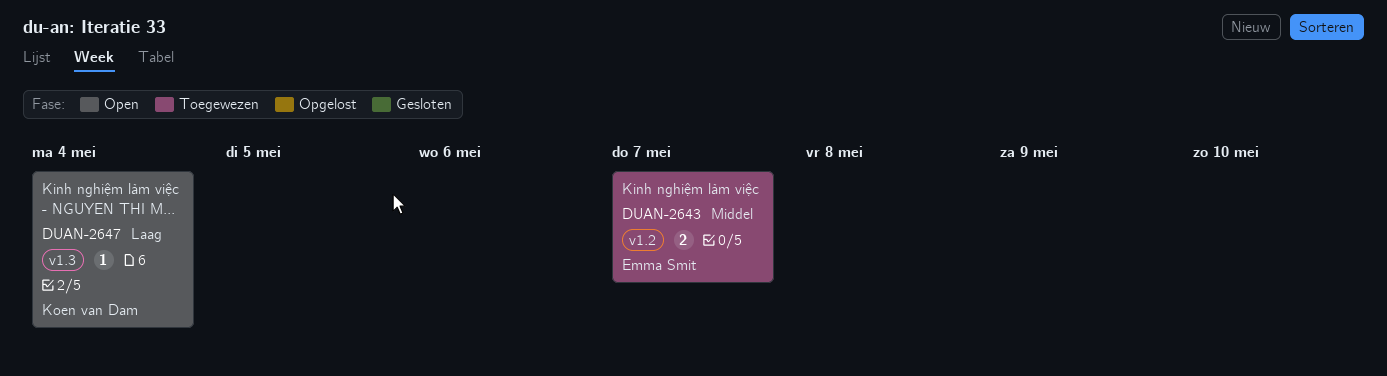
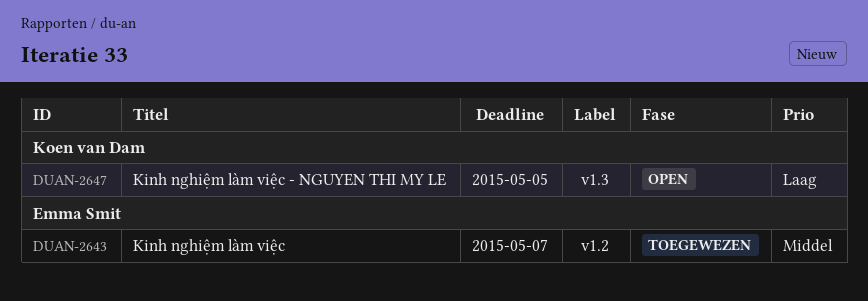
DUAN-2647, due: May 4 -> May 5

